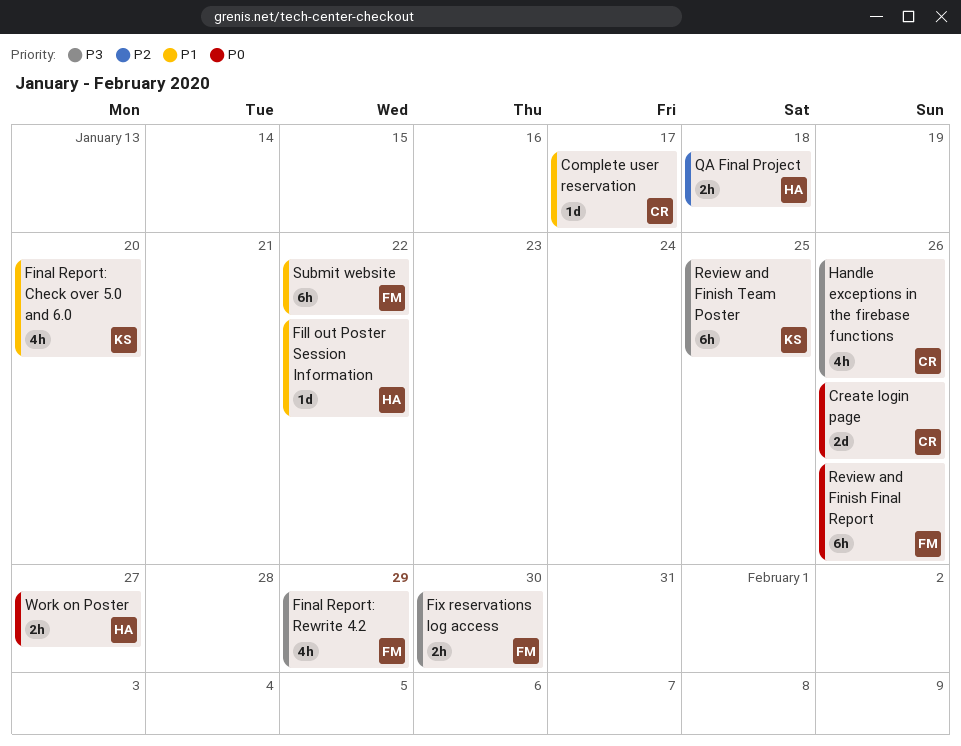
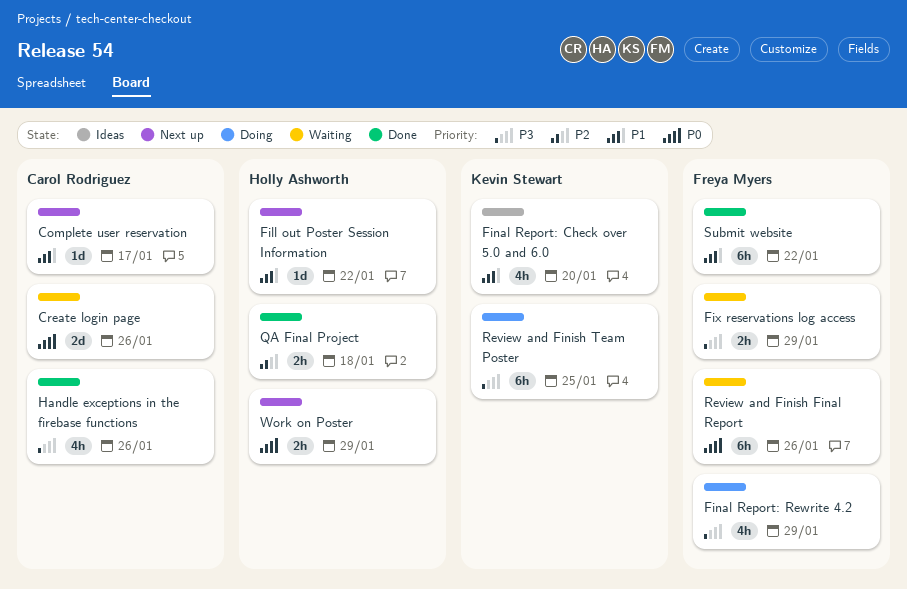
Fix reservations log access, due: Jan 30 -> Jan 29
Work on Poster, due: Jan 27 -> Jan 29

